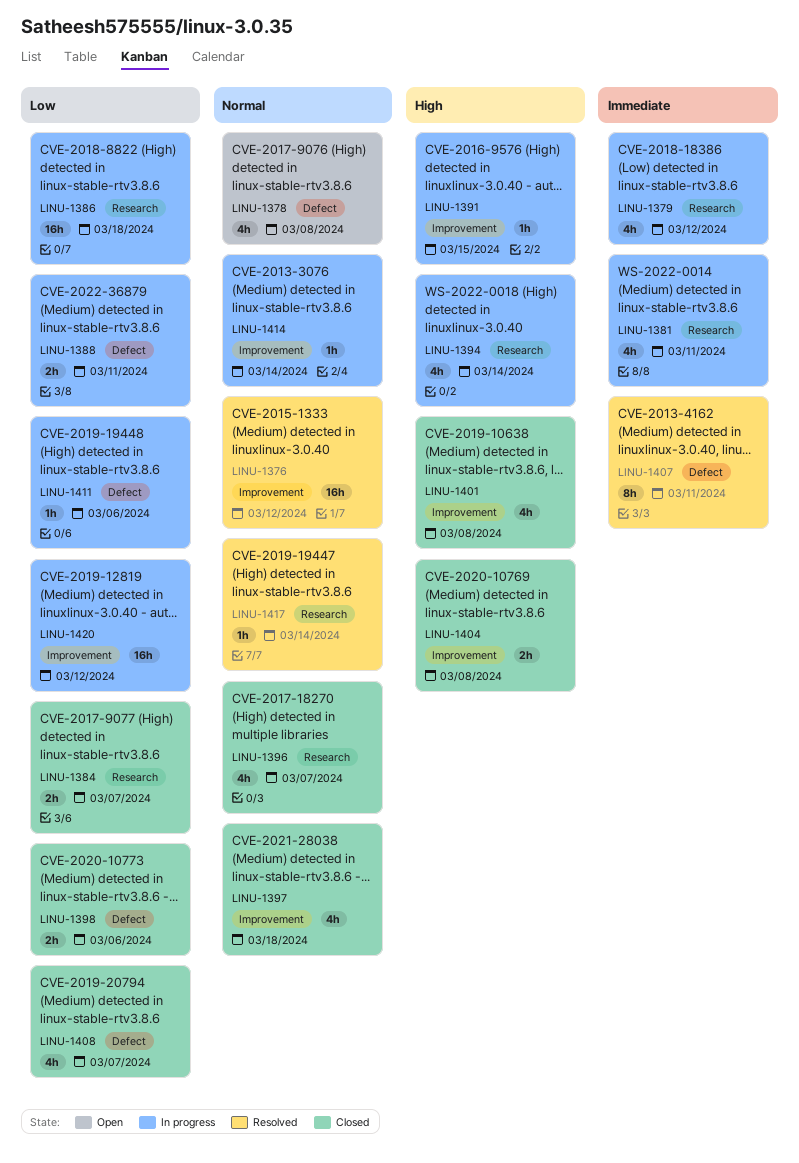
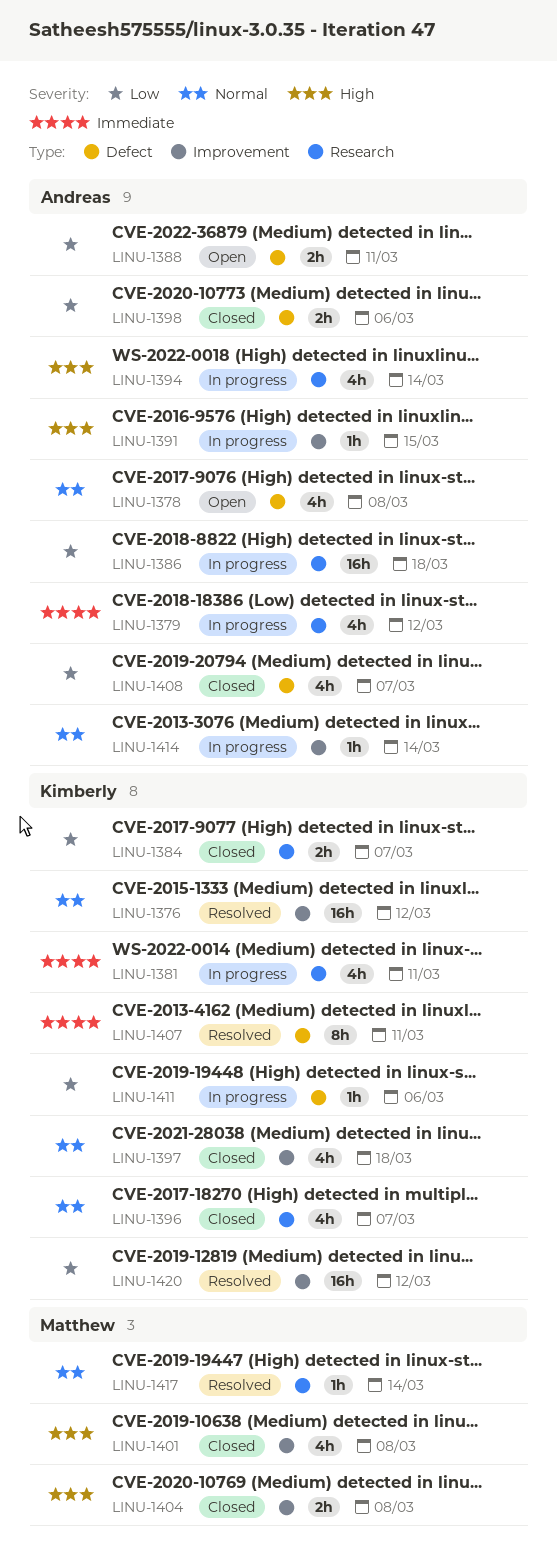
LINU-1388, status: In progress -> Open
LINU-1420, status: In progress -> Resolved

